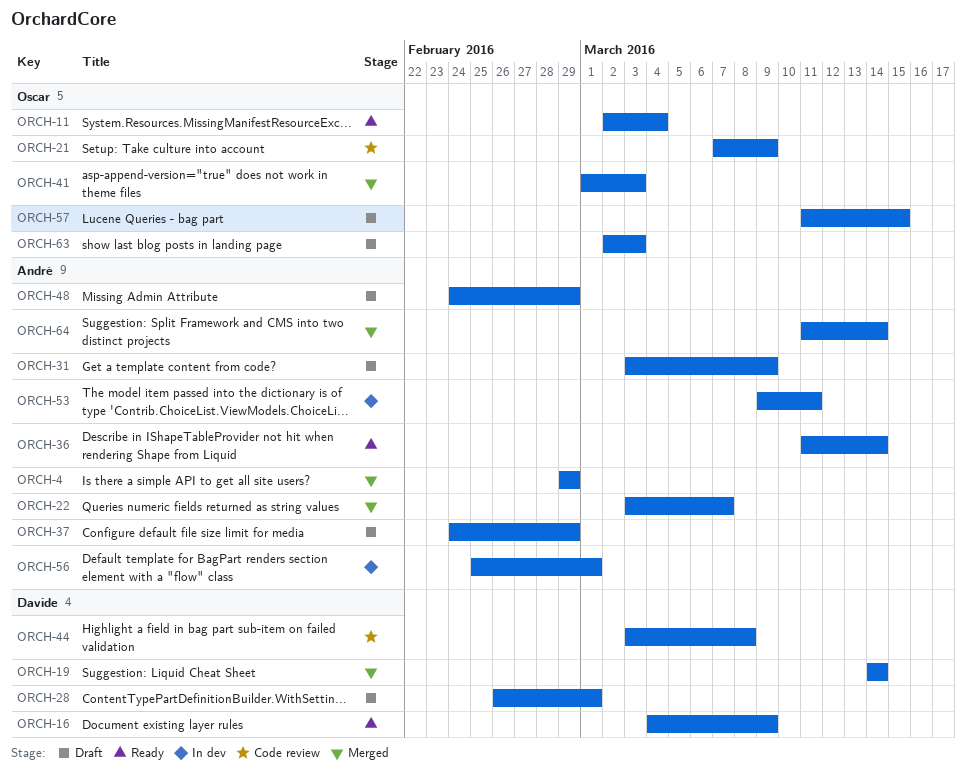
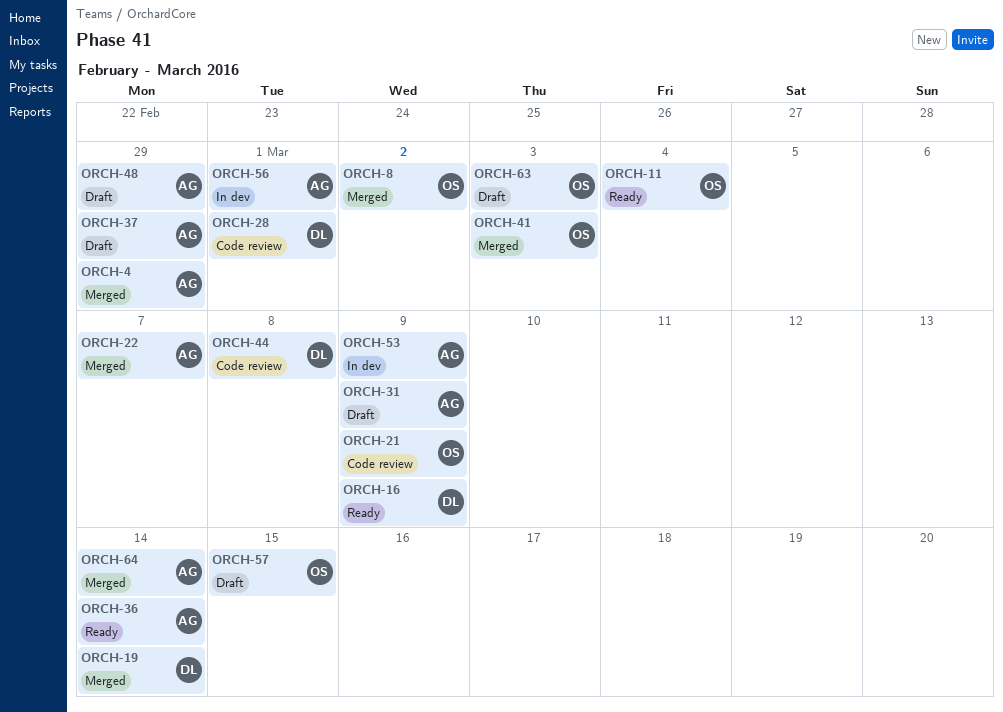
ORCH-8: none -> present
ORCH-28, status: Draft -> Code review
ORCH-53, due: Mar 11 -> Mar 9

